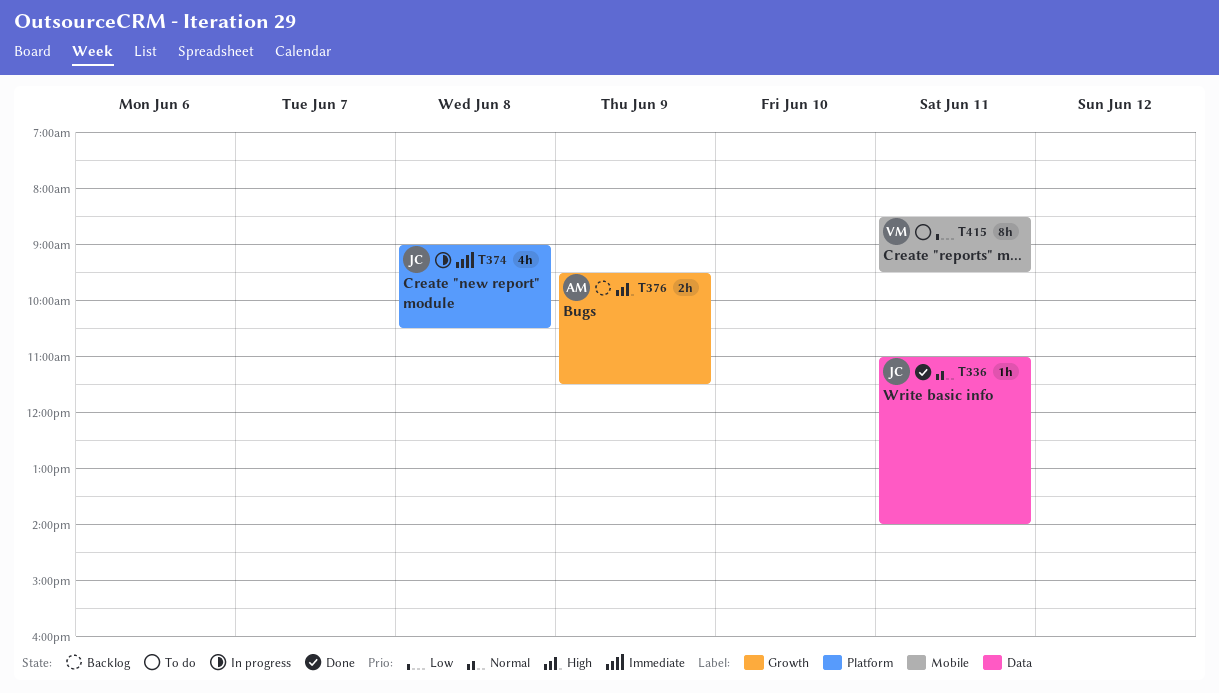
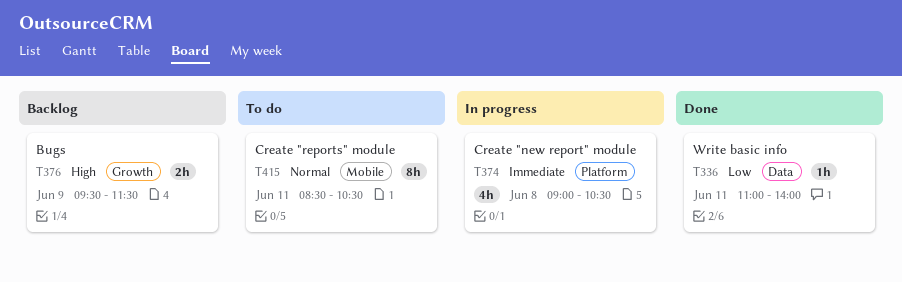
T336, priority: Normal -> Low
T415, priority: Low -> Normal
T415, ends: 09:30 -> 10:30

